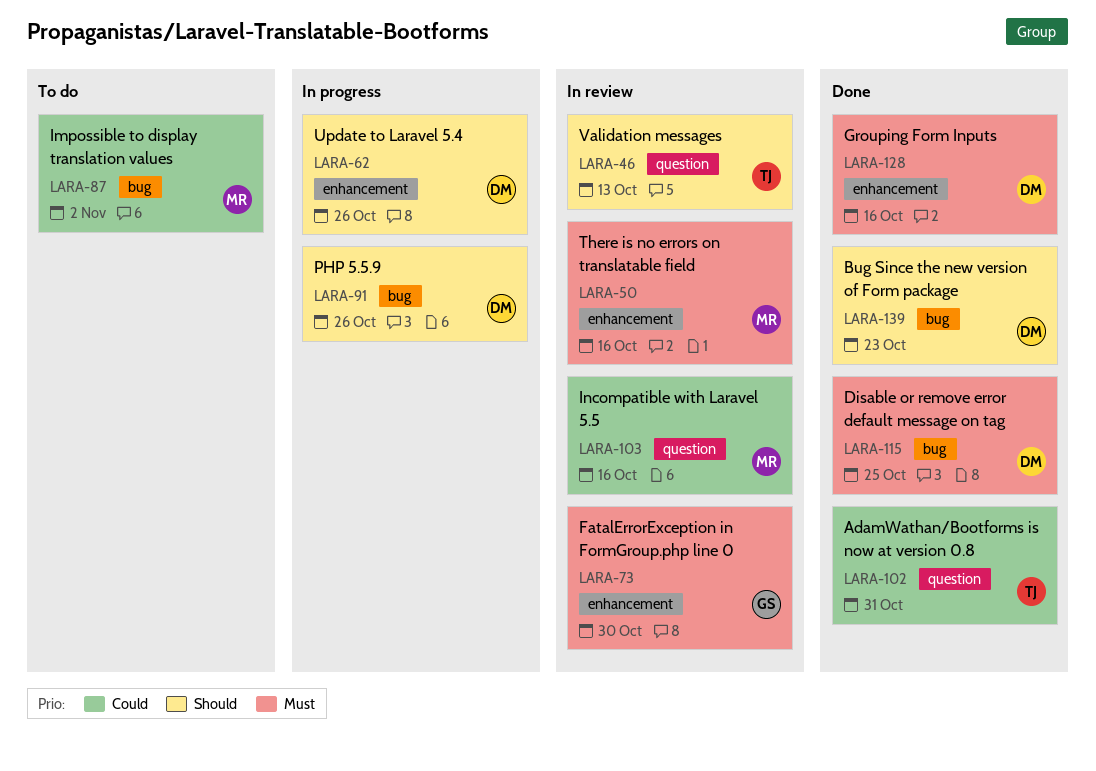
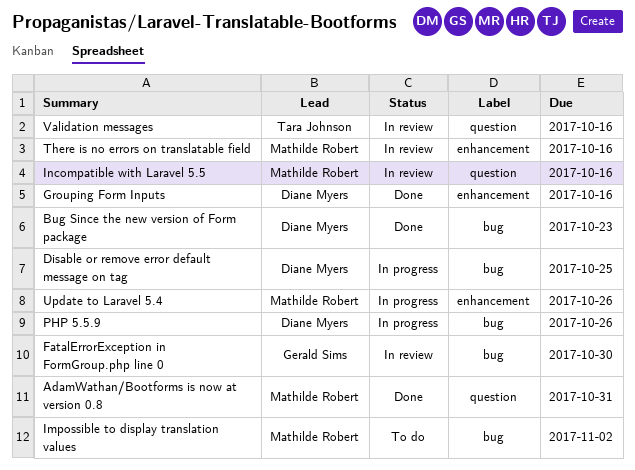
AdamWathan/Bootforms is now at version 0.8, owner: Tara Johnson -> Mathilde Robert
Disable or remove error default message on tag, status: Done -> In progress
FatalErrorException in FormGroup.php line 0, label: enhancement -> bug
Update to Laravel 5.4, owner: Diane Myers -> Mathilde Robert
Validation messages, due: Oct 13 -> Oct 16

